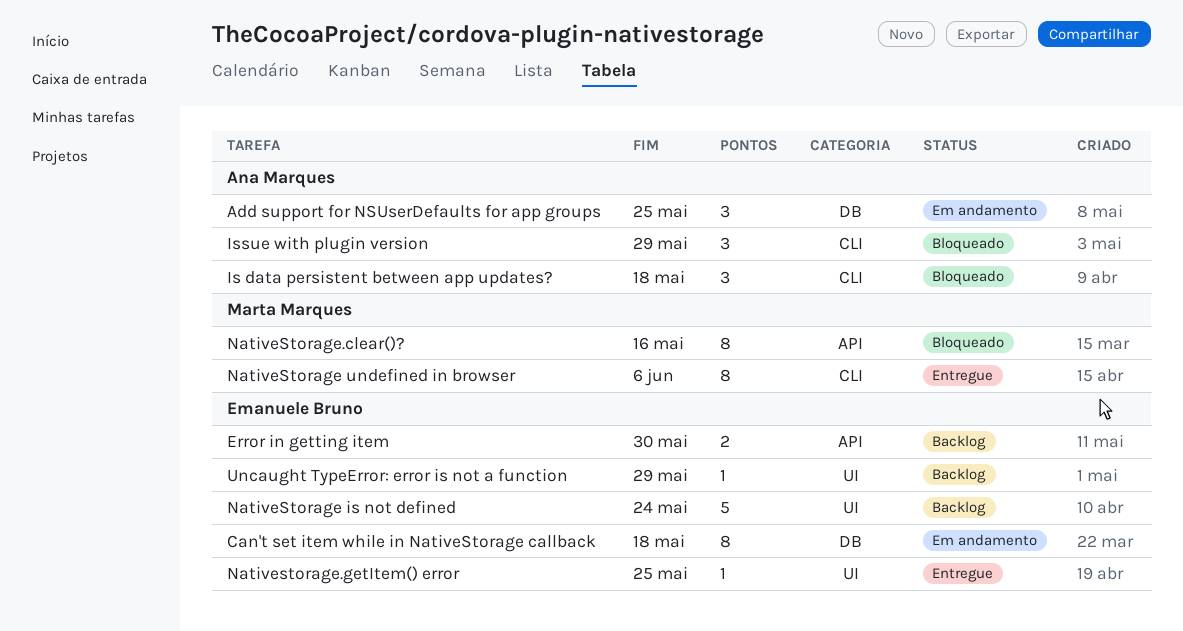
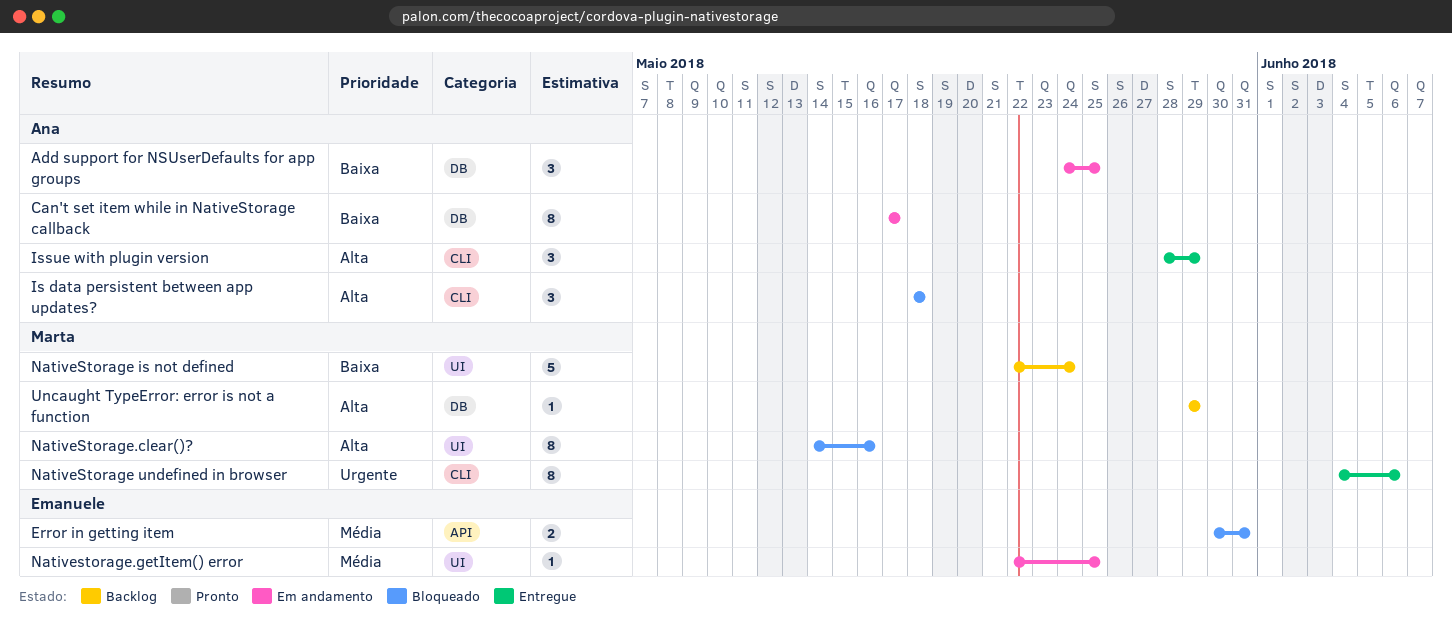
Can't set item while in NativeStorage callback, owner: Emanuele Bruno -> Ana Marques
Can't set item while in NativeStorage callback, due: May 18 -> May 17
Error in getting item, status: Backlog -> Bloqueado
Error in getting item, due: May 30 -> May 31
Issue with plugin version, status: Bloqueado -> Entregue
NativeStorage is not defined, owner: Emanuele Bruno -> Marta Marques
NativeStorage.clear()?, label: API -> UI
Nativestorage.getItem() error, status: Entregue -> Em andamento
Uncaught TypeError: error is not a function, owner: Emanuele Bruno -> Marta Marques
Uncaught TypeError: error is not a function, label: UI -> DB

